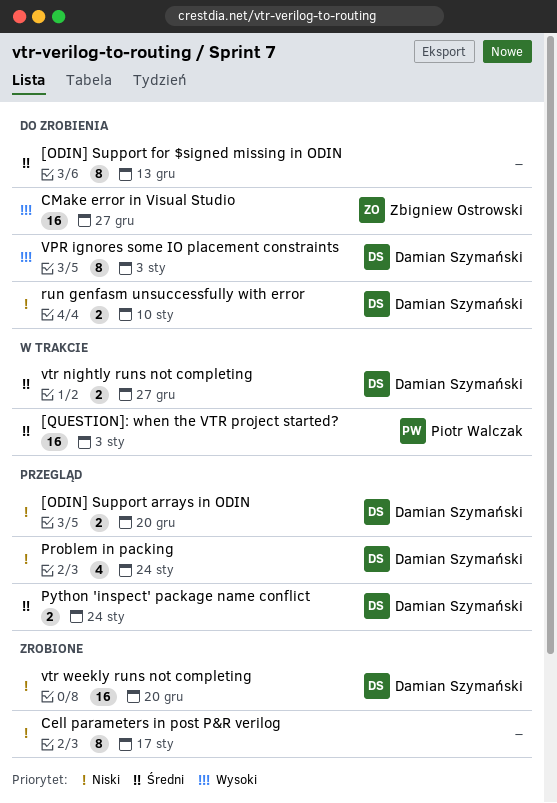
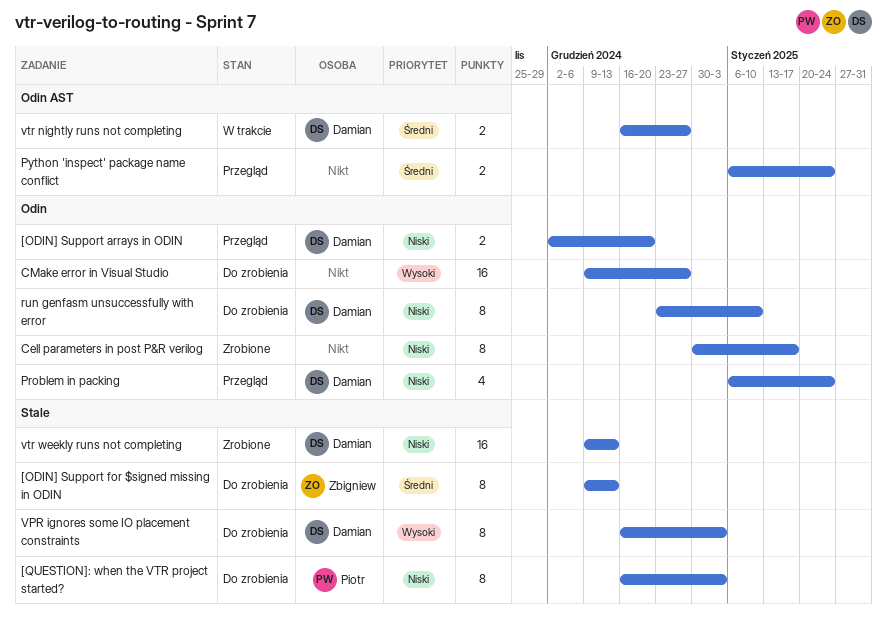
[ODIN] Support for $signed missing in ODIN, owner: none -> Zbigniew Ostrowski
[QUESTION]: when the VTR project started?, status: W trakcie -> Do zrobienia
[QUESTION]: when the VTR project started?, priority: Średni -> Niski
[QUESTION]: when the VTR project started?, estimate: 16 -> 8
CMake error in Visual Studio, owner: Zbigniew Ostrowski -> none
Python 'inspect' package name conflict, owner: Damian Szymański -> none
run genfasm unsuccessfully with error, estimate: 2 -> 8
vtr weekly runs not completing, due: Dec 20 -> Dec 13

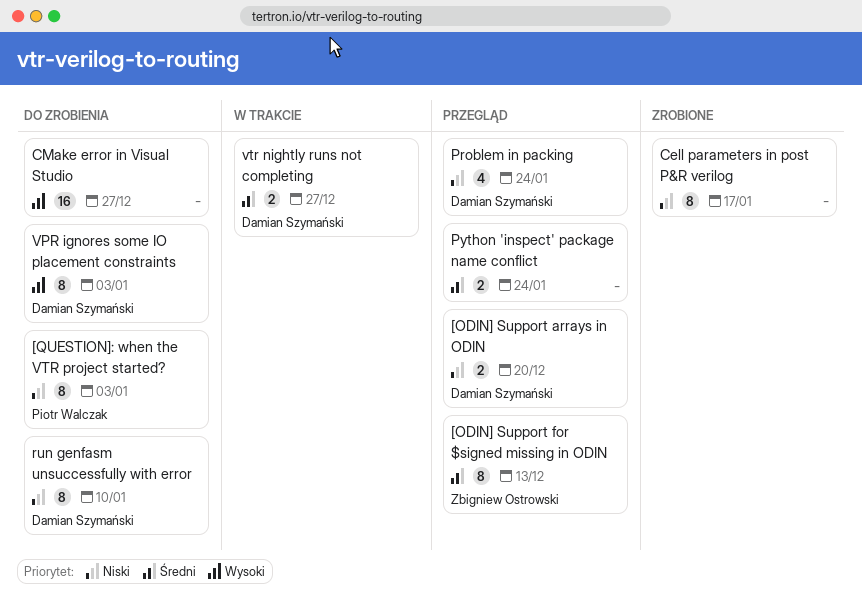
[ODIN] Support for $signed missing in ODIN, status: Do zrobienia -> Przegląd
vtr weekly runs not completing: present -> none

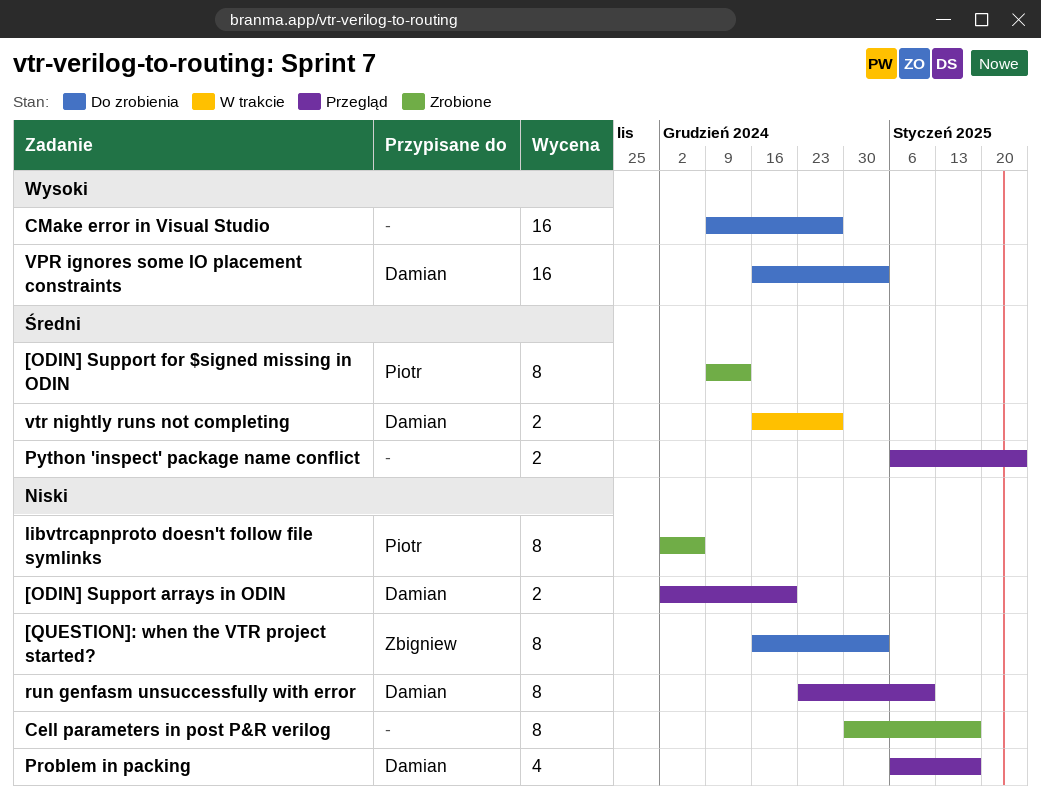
[ODIN] Support for $signed missing in ODIN, status: Przegląd -> Zrobione
[ODIN] Support for $signed missing in ODIN, owner: Zbigniew Ostrowski -> Piotr Walczak
[QUESTION]: when the VTR project started?, owner: Piotr Walczak -> Zbigniew Ostrowski
libvtrcapnproto doesn't follow file symlinks: none -> present
Problem in packing, due: Jan 24 -> Jan 17
run genfasm unsuccessfully with error, status: Do zrobienia -> Przegląd
VPR ignores some IO placement constraints, estimate: 8 -> 16

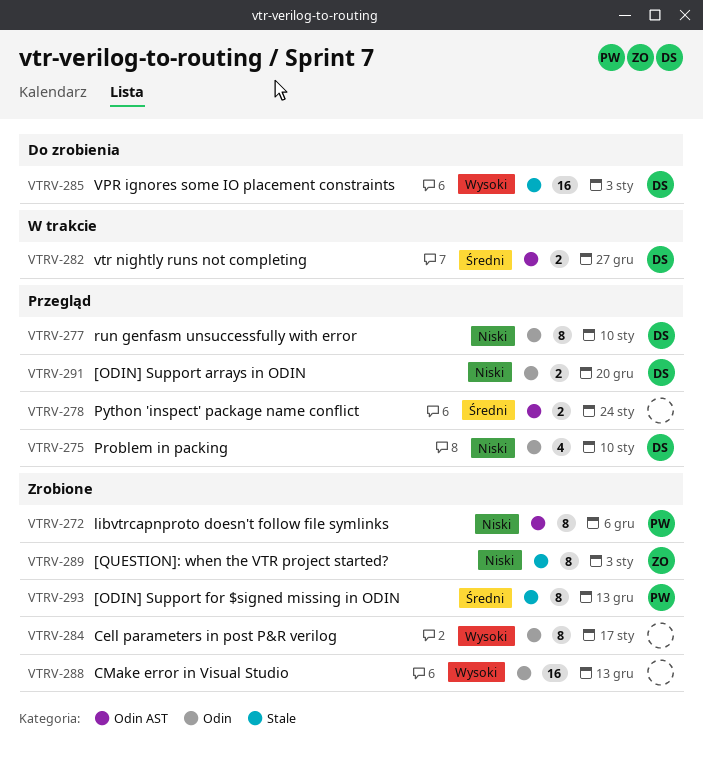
[QUESTION]: when the VTR project started?, status: Do zrobienia -> Zrobione
Cell parameters in post P&R verilog, priority: Niski -> Wysoki
CMake error in Visual Studio, status: Do zrobienia -> Zrobione
CMake error in Visual Studio, due: Dec 27 -> Dec 13
Problem in packing, due: Jan 17 -> Jan 10

